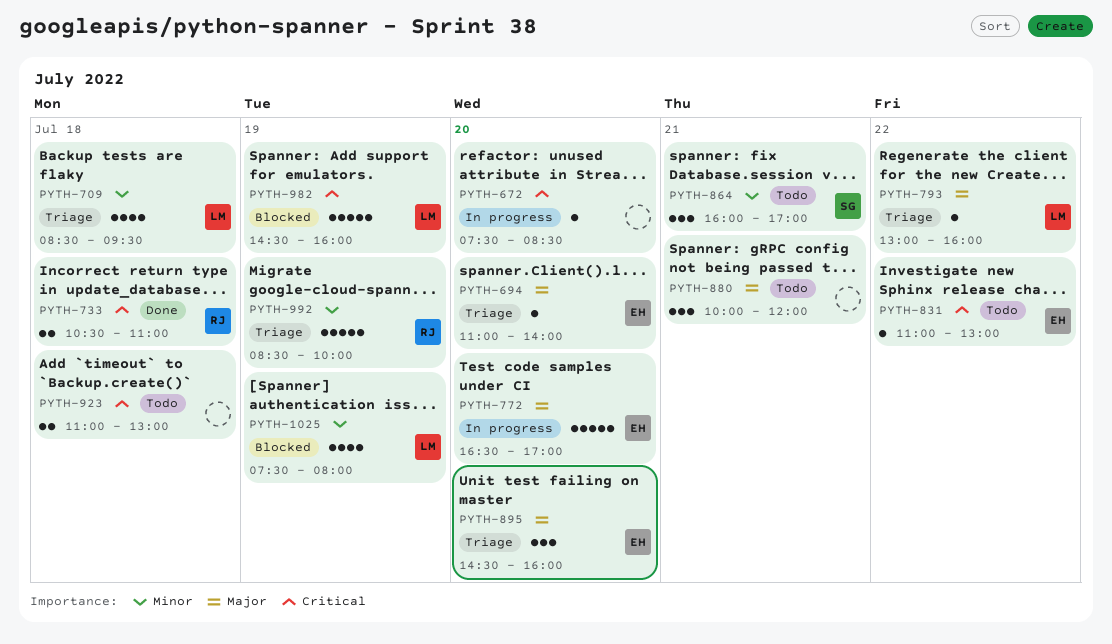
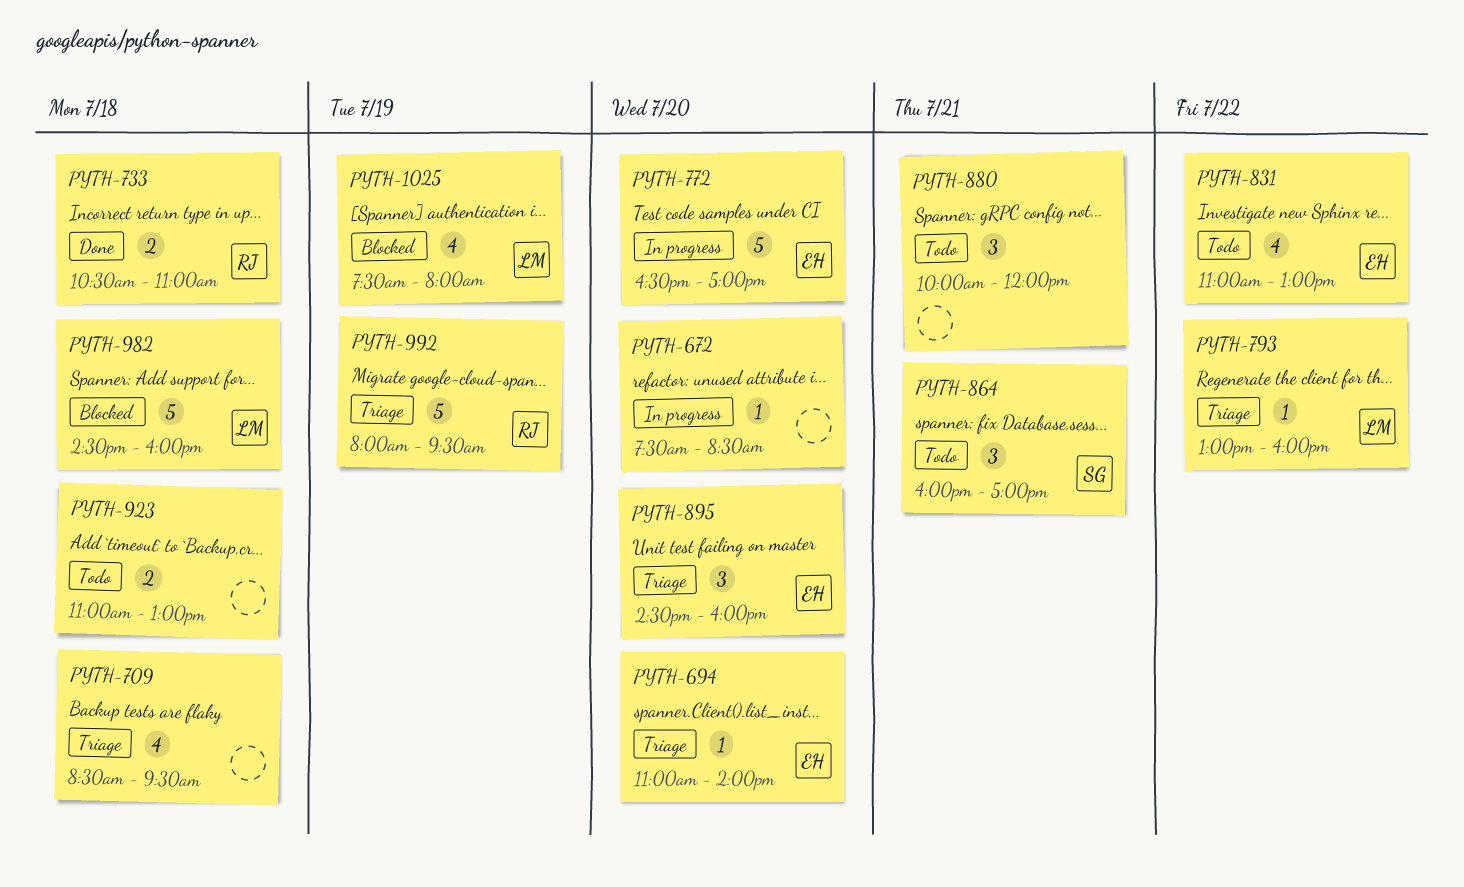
PYTH-709, owner: LM -> none
PYTH-831, estimate: 1 -> 4
PYTH-982, day: Jul 19 -> Jul 18
PYTH-992, begins: 08:30 -> 08:00
PYTH-992, ends: 10:00 -> 09:30

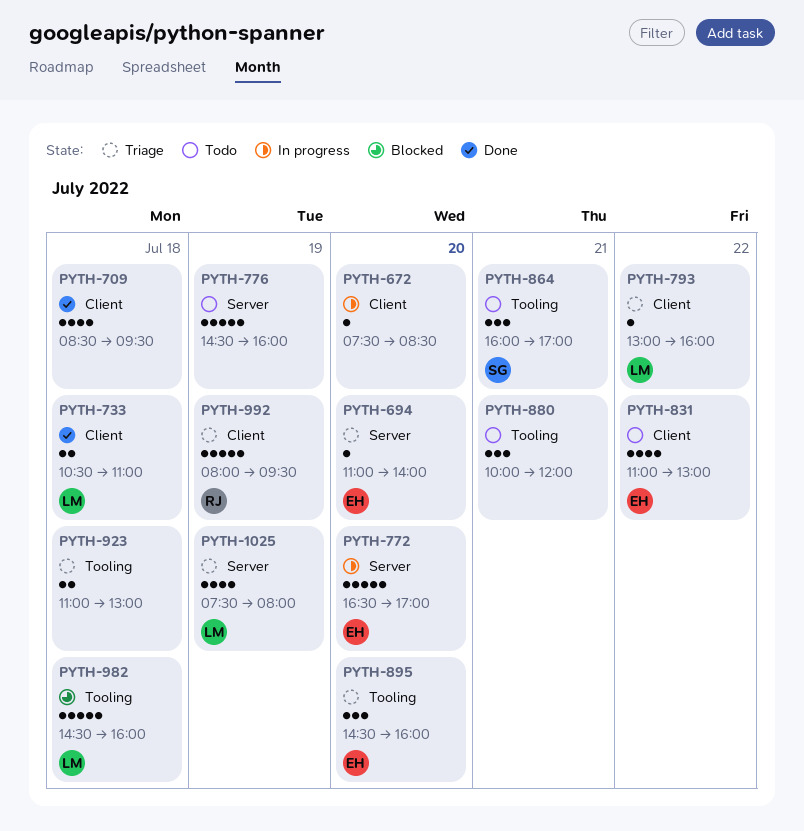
PYTH-709, status: Triage -> Done
PYTH-733, owner: RJ -> LM
PYTH-776: none -> present
PYTH-923, status: Todo -> Triage
PYTH-1025, status: Blocked -> Triage

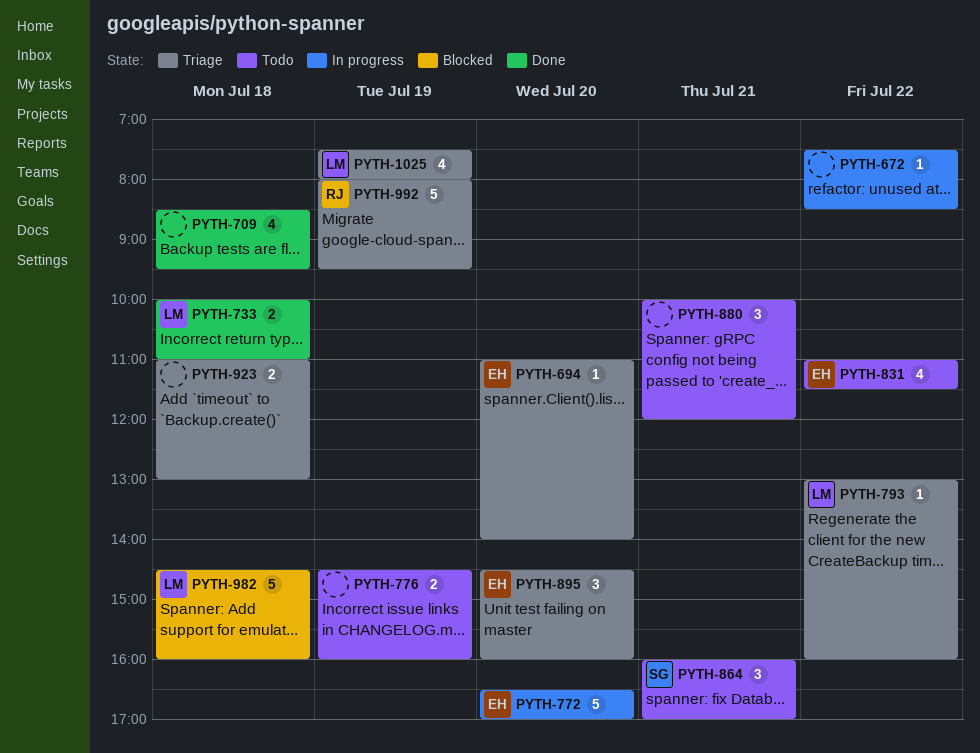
PYTH-672, day: Jul 20 -> Jul 22
PYTH-733, begins: 10:30 -> 10:00
PYTH-776, estimate: 5 -> 2
PYTH-831, ends: 13:00 -> 11:30

